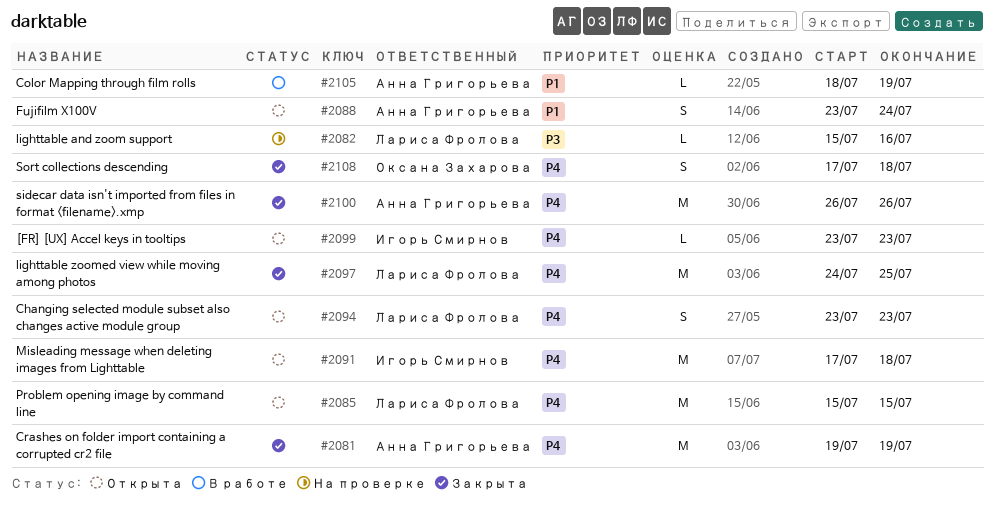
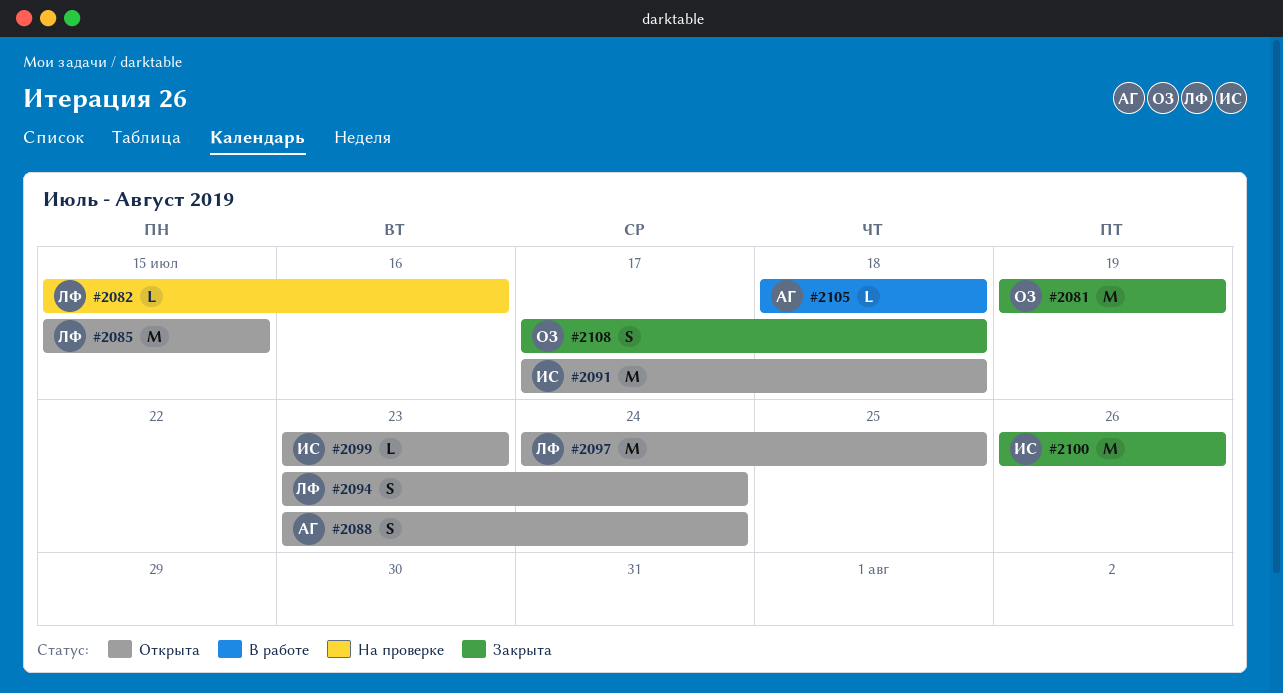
#2081, owner: Анна Григорьева -> Оксана Захарова
#2094, due: Jul 23 -> Jul 24
#2097, status: Закрыта -> Открыта
#2100, owner: Анна Григорьева -> Игорь Смирнов
#2105, due: Jul 19 -> Jul 18

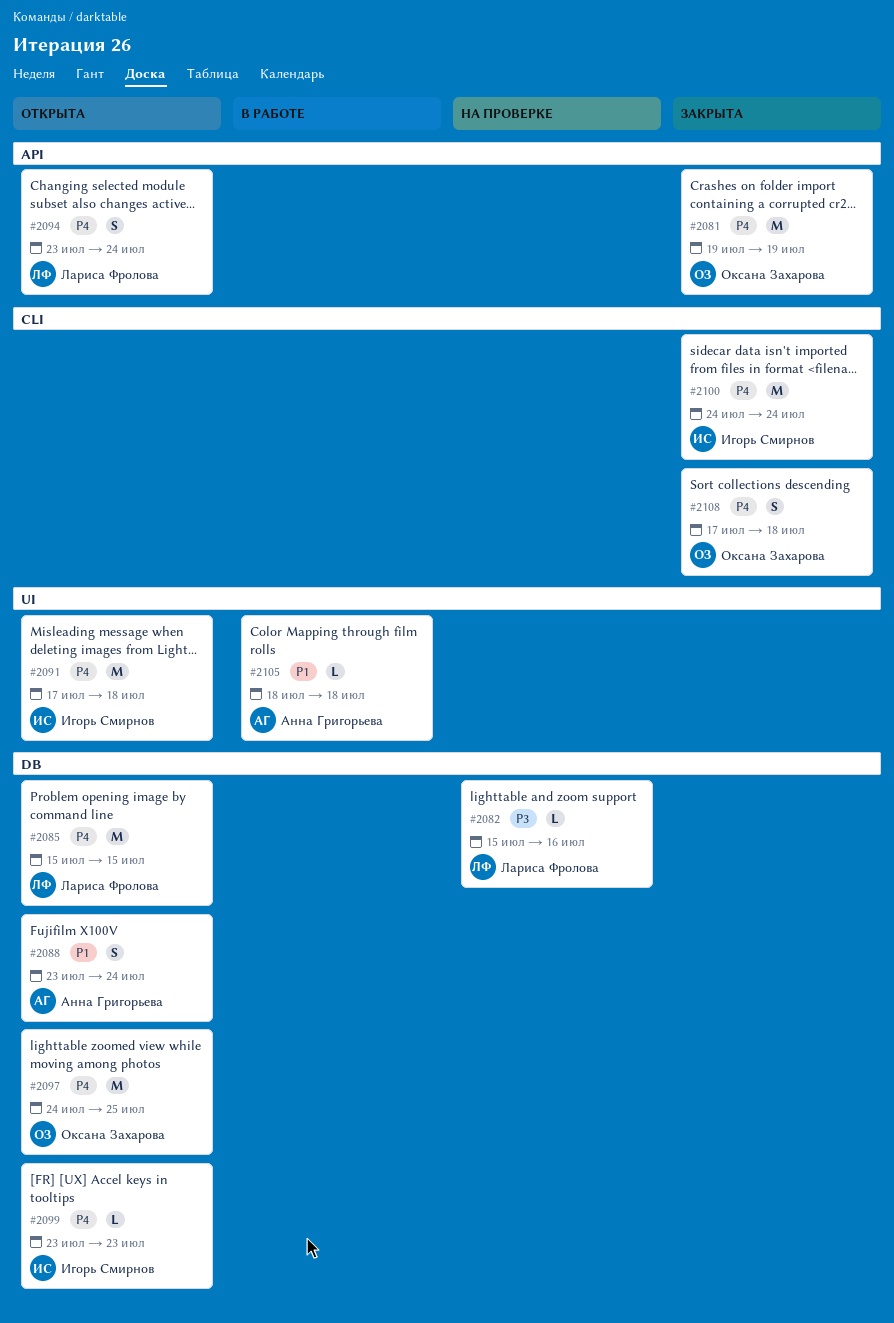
#2097, owner: Лариса Фролова -> Оксана Захарова
#2100, start: Jul 26 -> Jul 24
#2100, due: Jul 26 -> Jul 24

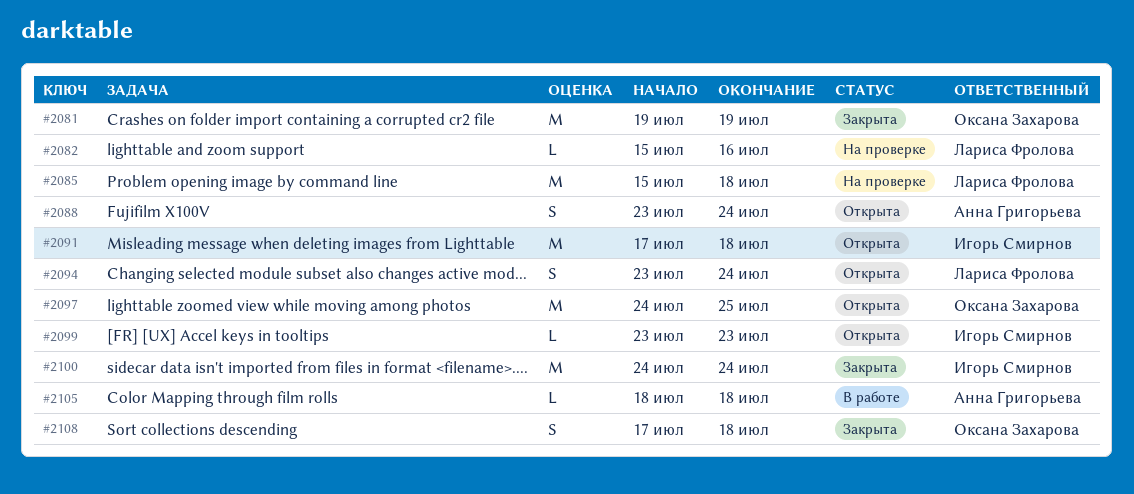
#2085, status: Открыта -> На проверке
#2085, due: Jul 15 -> Jul 18

